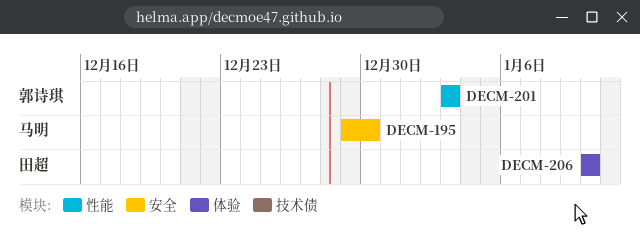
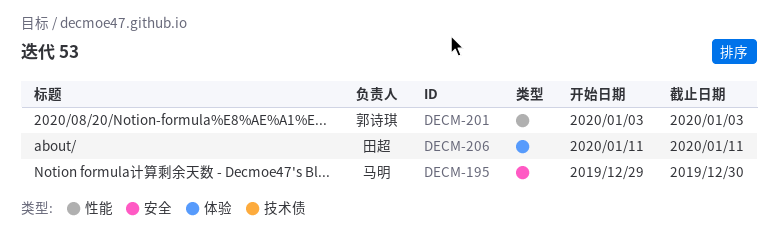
DECM-206, start: Jan 10 -> Jan 11
DECM-206, due: Jan 10 -> Jan 11

